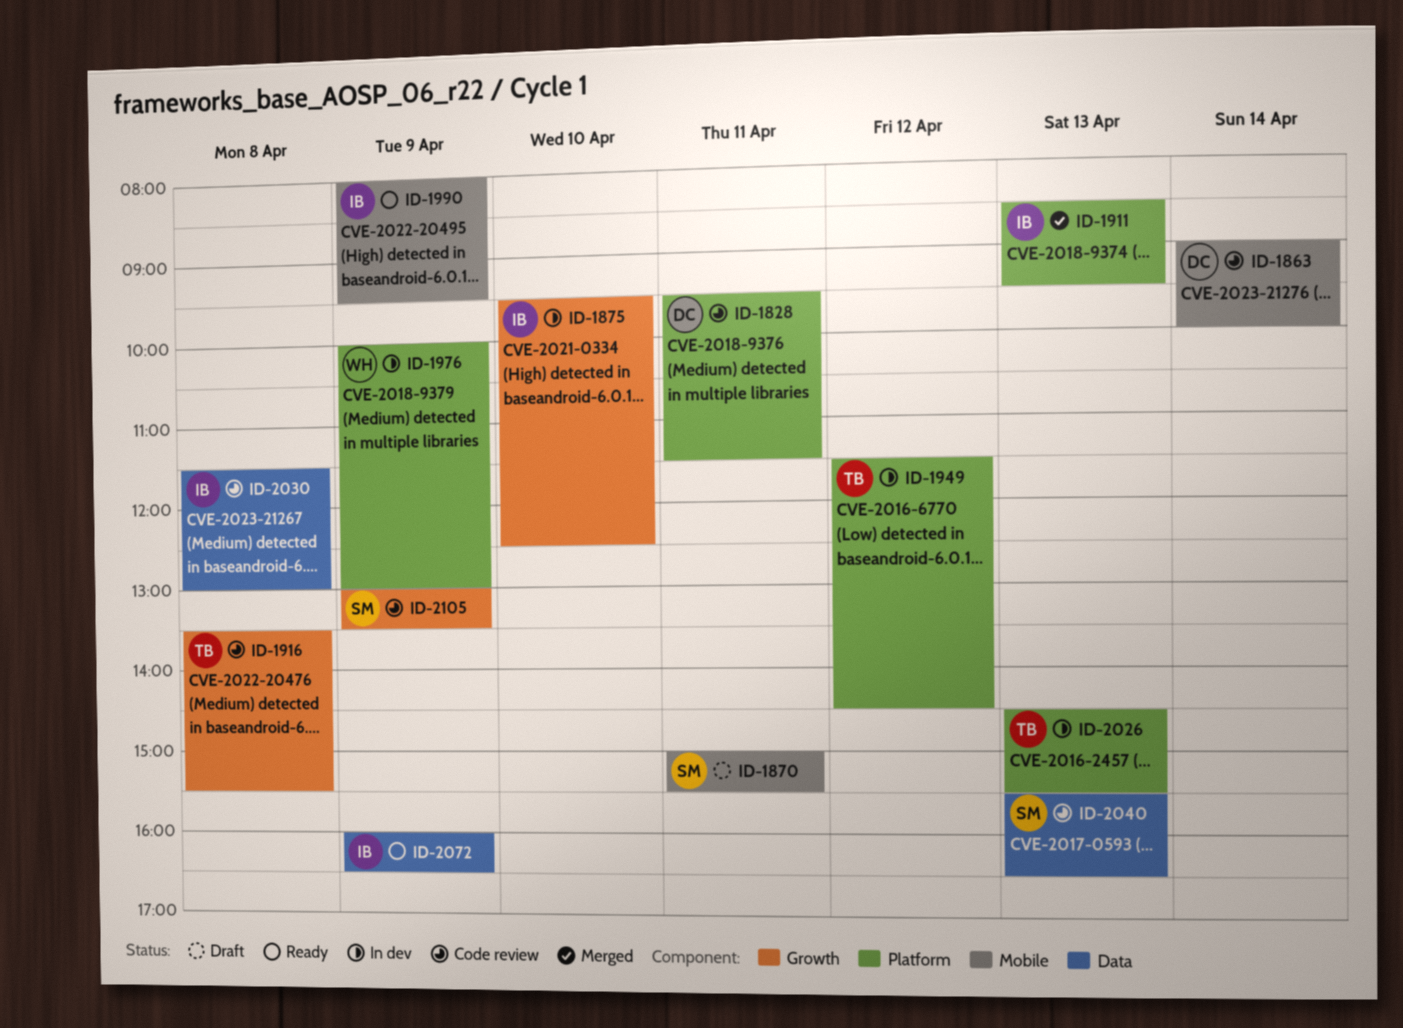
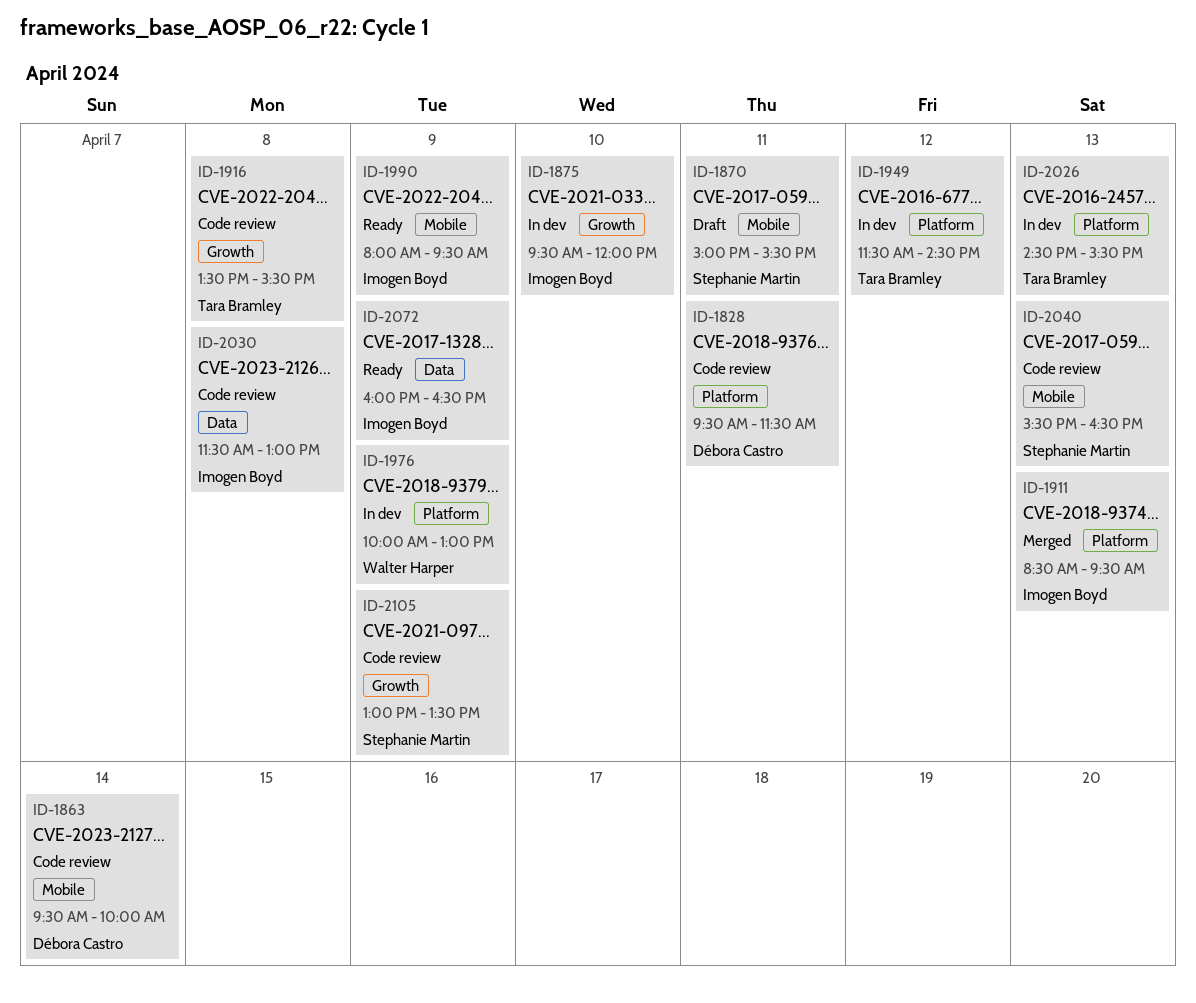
ID-1863, begins: 09:00 -> 09:30
ID-1875, ends: 12:30 -> 12:00
ID-2040, label: Data -> Mobile

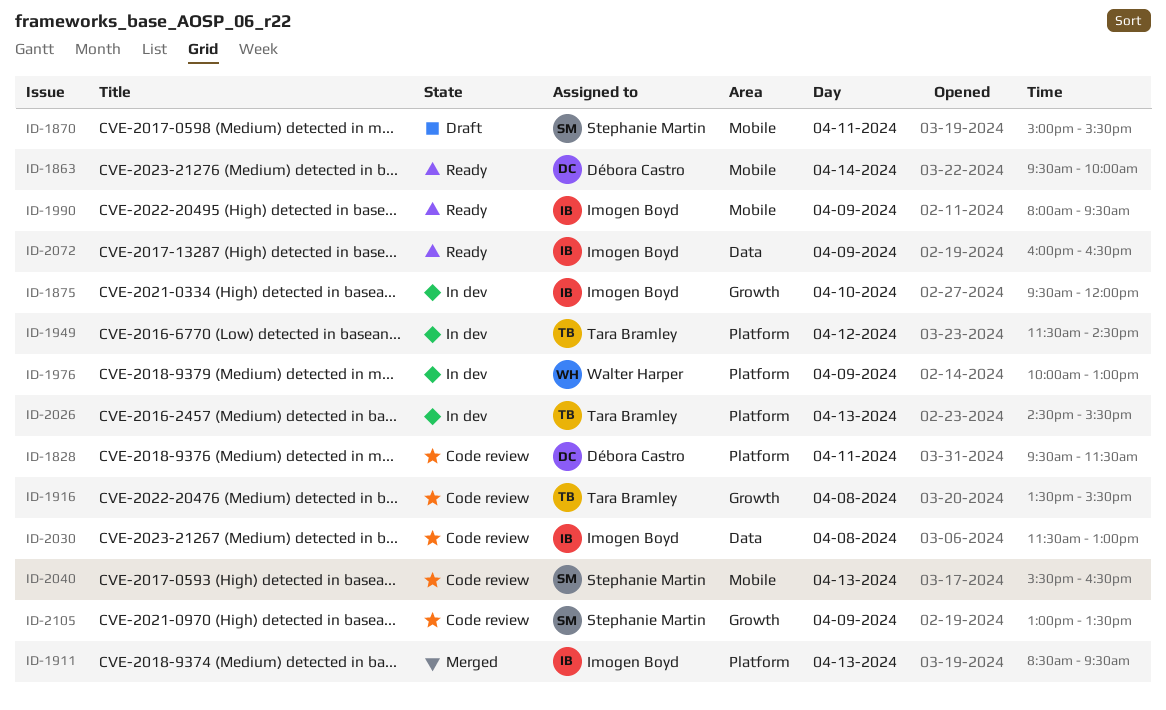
ID-1863, status: Code review -> Ready

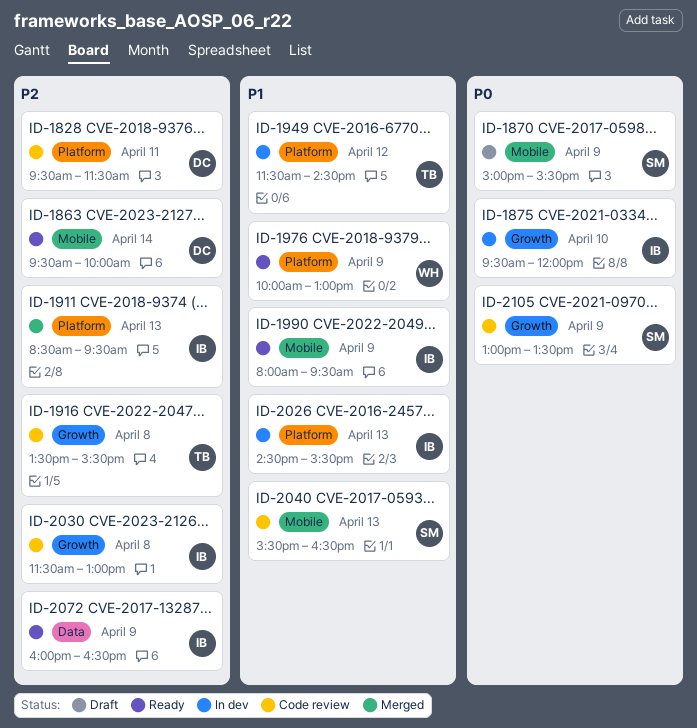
ID-1870, day: Apr 11 -> Apr 9
ID-1976, status: In dev -> Ready
ID-2026, owner: Tara Bramley -> Imogen Boyd
ID-2030, label: Data -> Growth

